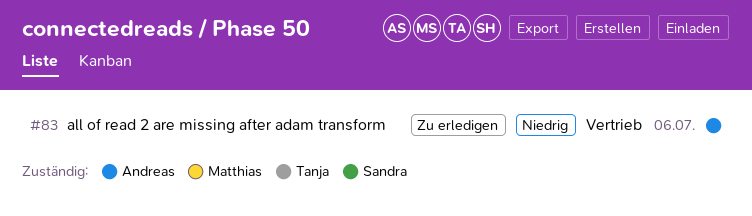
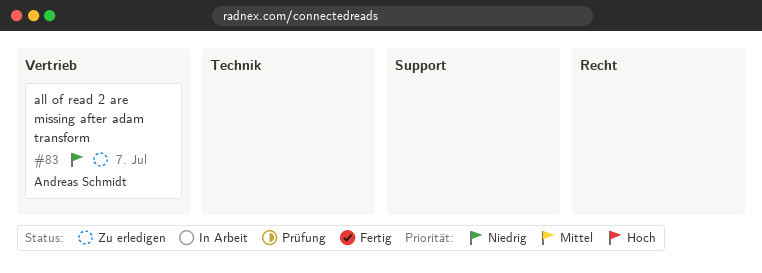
#83, due: Jul 6 -> Jul 7

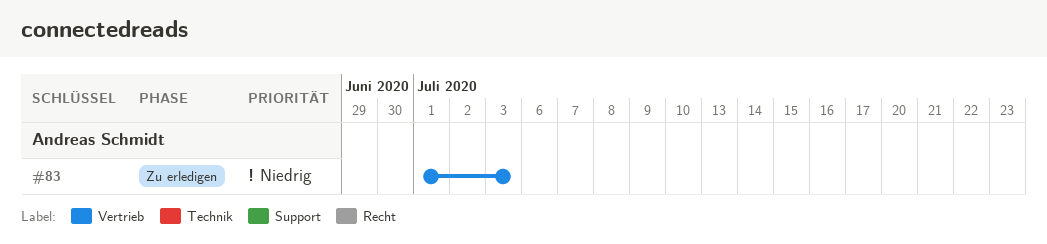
#83, due: Jul 7 -> Jul 3

